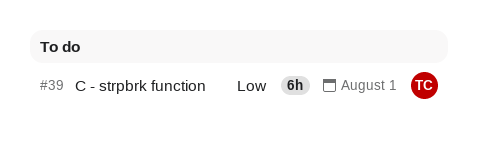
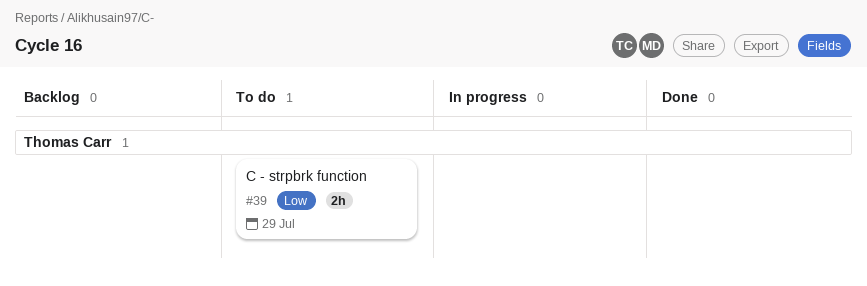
#39, estimate: 6h -> 2h
#39, due: Aug 1 -> Jul 29

